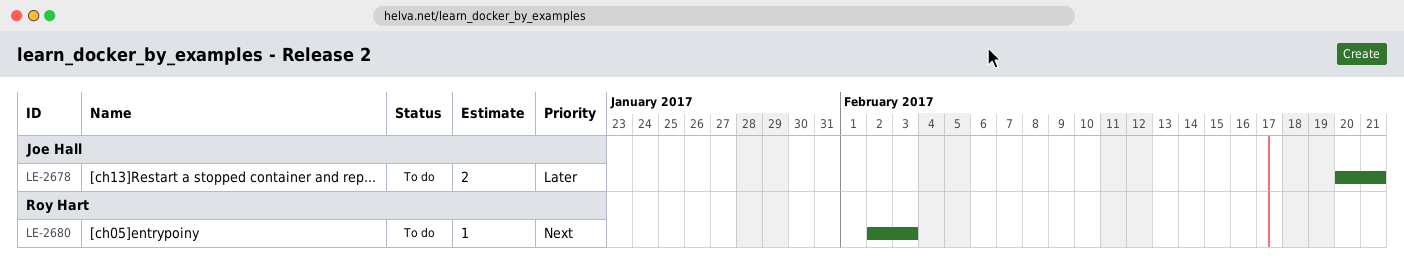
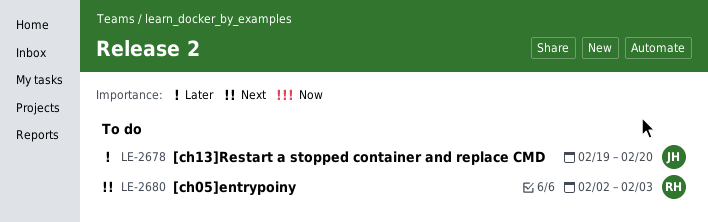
LE-2678, start: Feb 20 -> Feb 19
LE-2678, due: Feb 21 -> Feb 20

